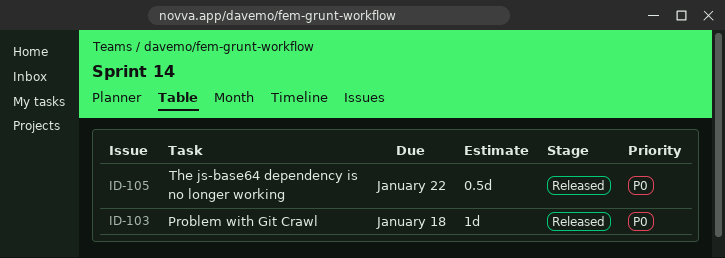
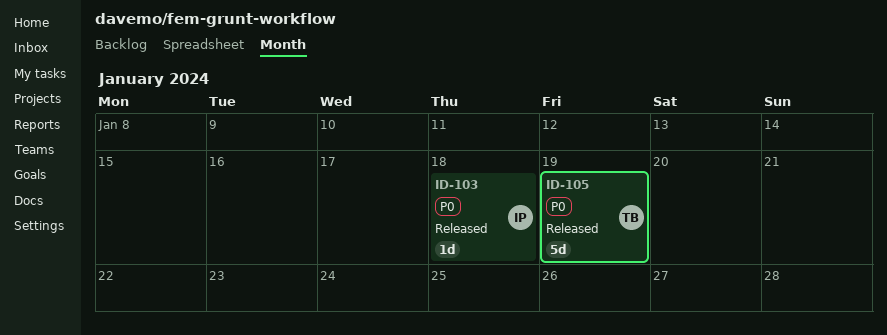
ID-105, estimate: 0.5d -> 5d
ID-105, due: Jan 22 -> Jan 19

